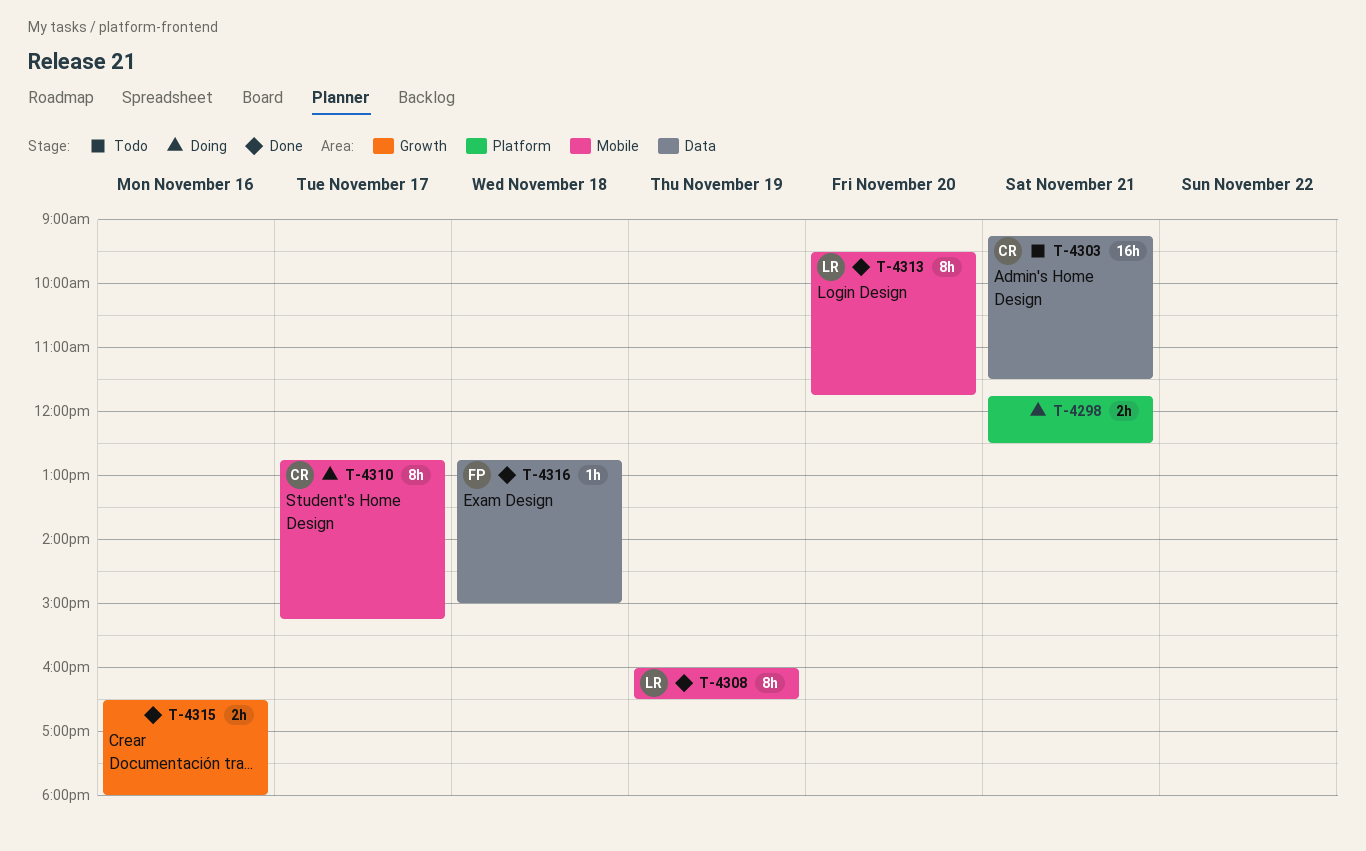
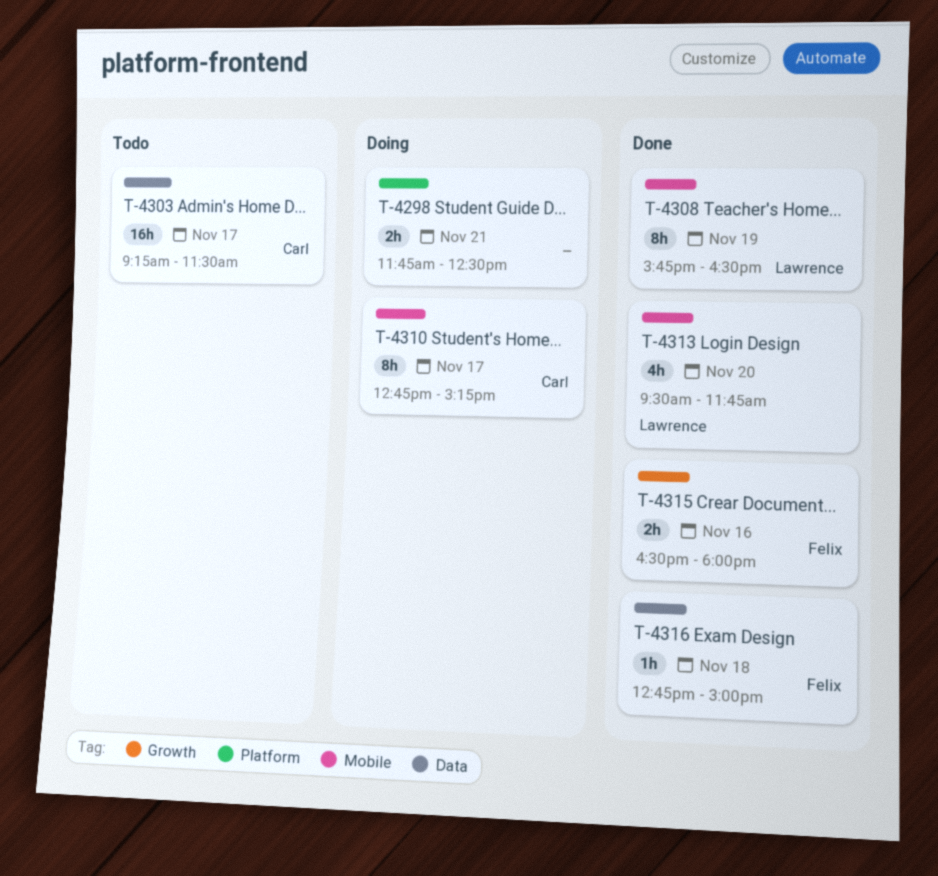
T-4303, day: Nov 21 -> Nov 17
T-4308, begins: 16:00 -> 15:45
T-4313, estimate: 8h -> 4h
T-4315, owner: none -> Felix

